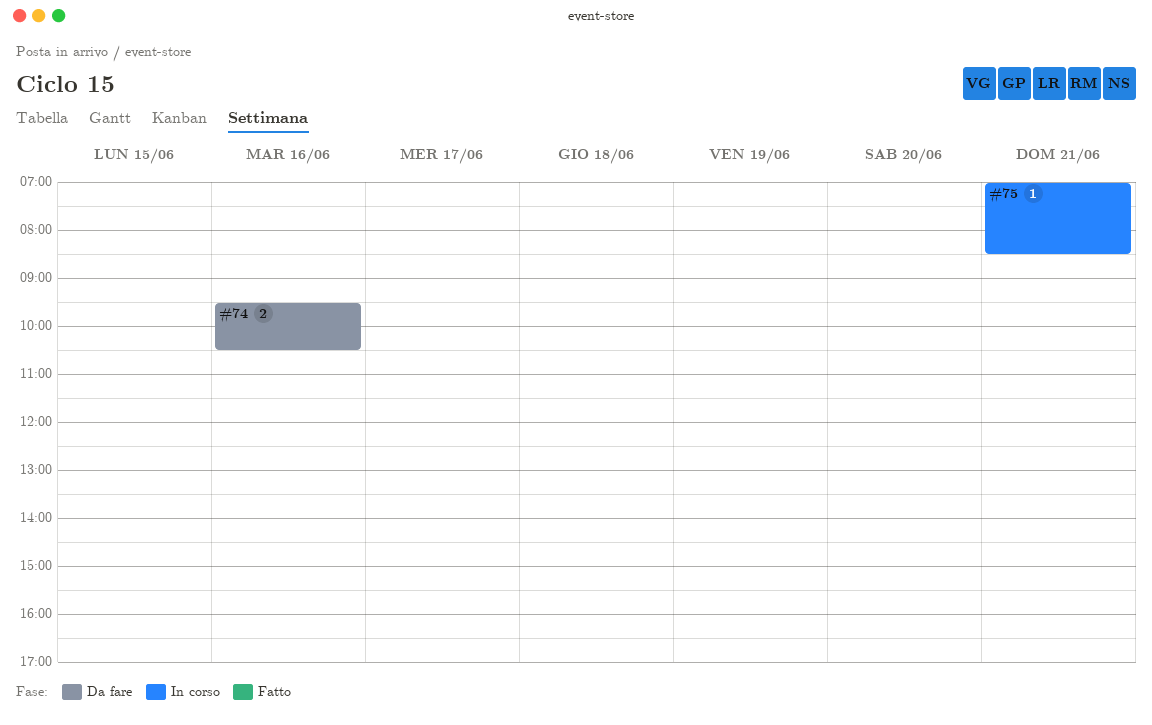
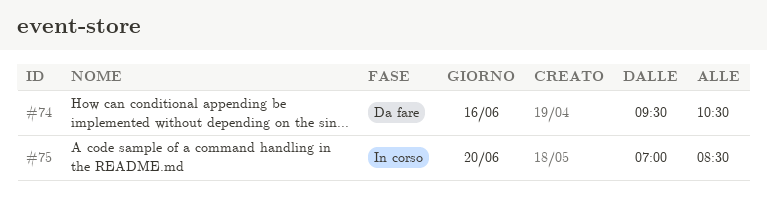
#75, day: Jun 21 -> Jun 20

